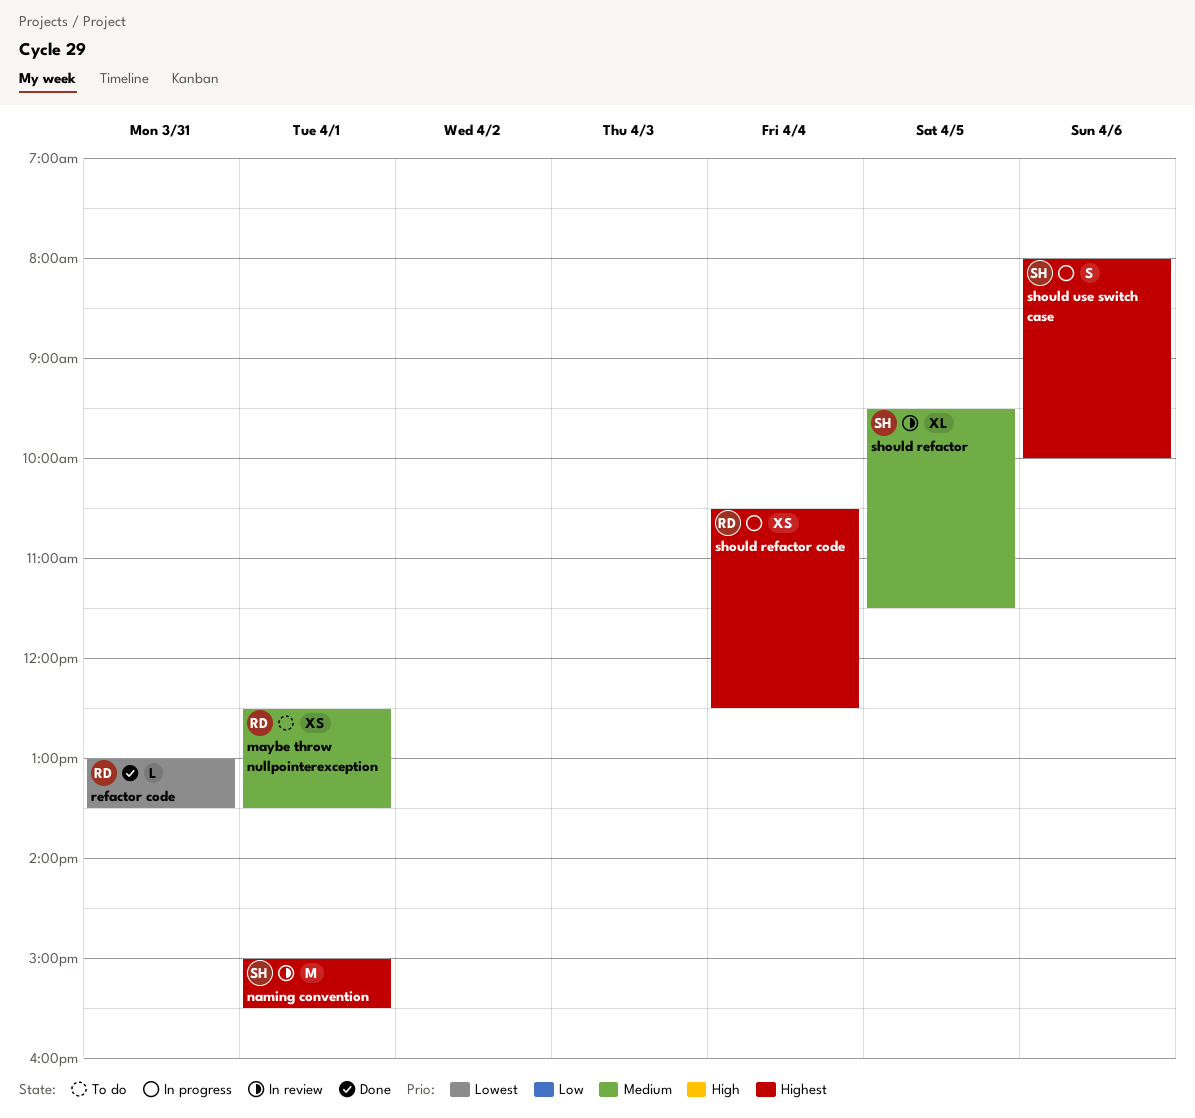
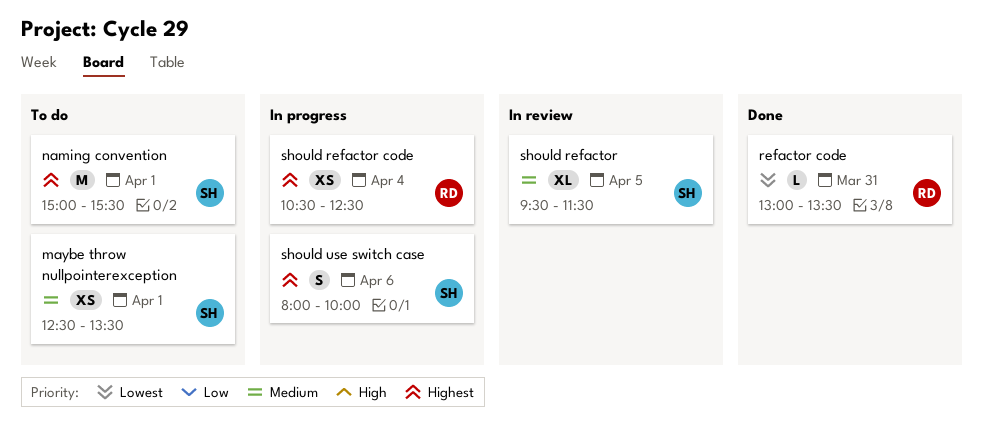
maybe throw nullpointerexception, owner: RD -> SH
naming convention, status: In review -> To do

